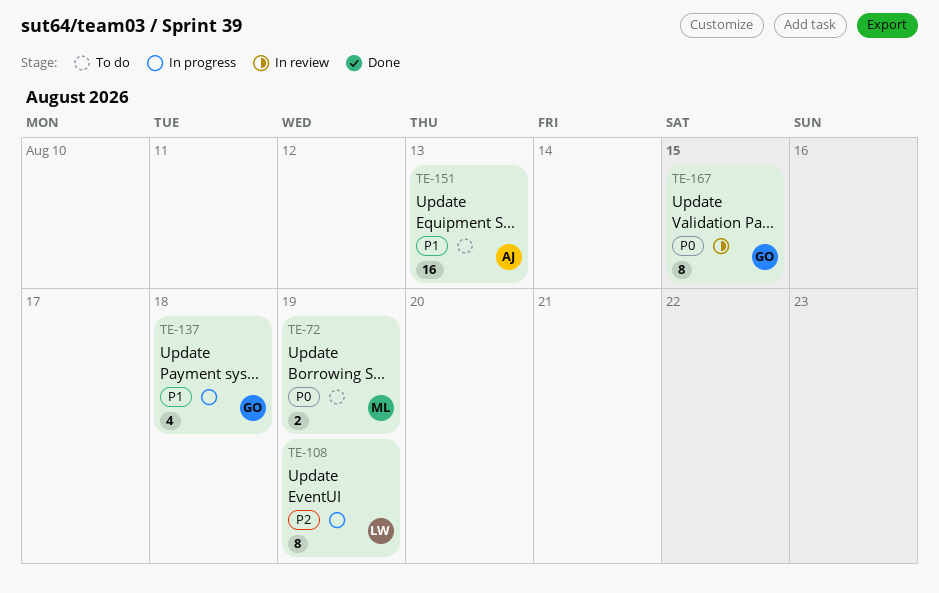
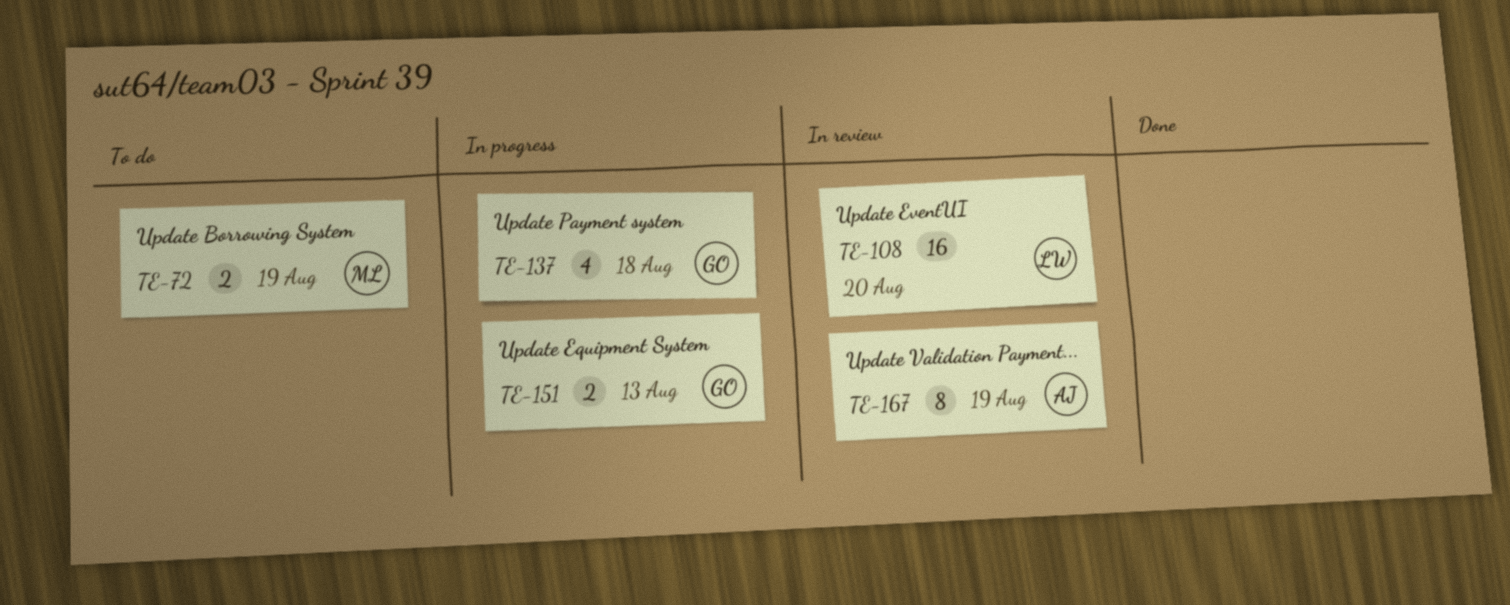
TE-108, status: In progress -> In review
TE-108, estimate: 8 -> 16
TE-108, due: Aug 19 -> Aug 20
TE-151, status: To do -> In progress
TE-151, owner: AJ -> GO
TE-151, estimate: 16 -> 2
TE-167, owner: GO -> AJ
TE-167, due: Aug 15 -> Aug 19

